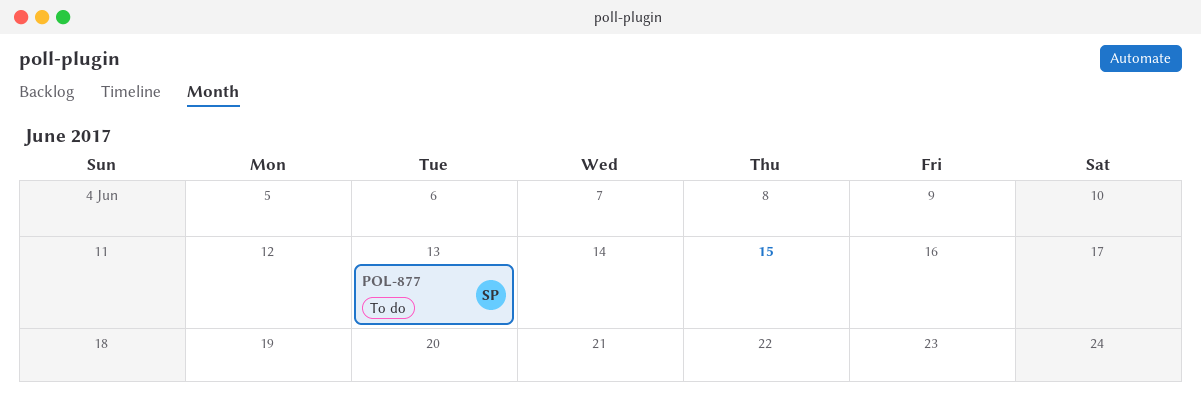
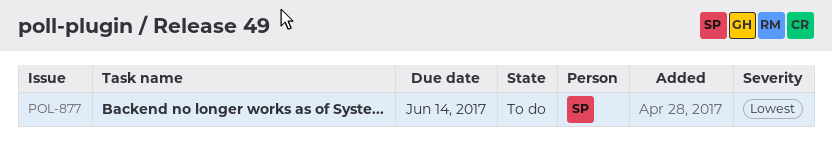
POL-877, due: Jun 13 -> Jun 14

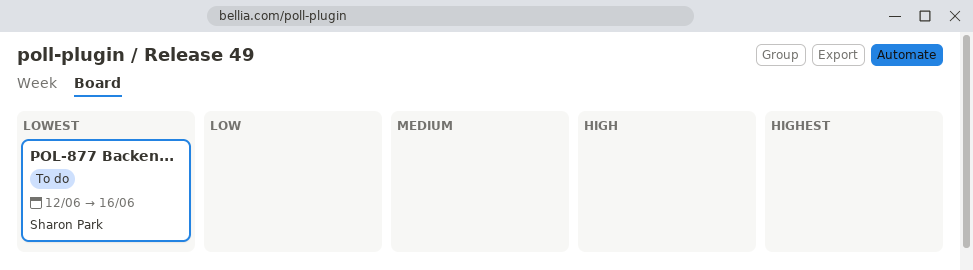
POL-877, due: Jun 14 -> Jun 16

